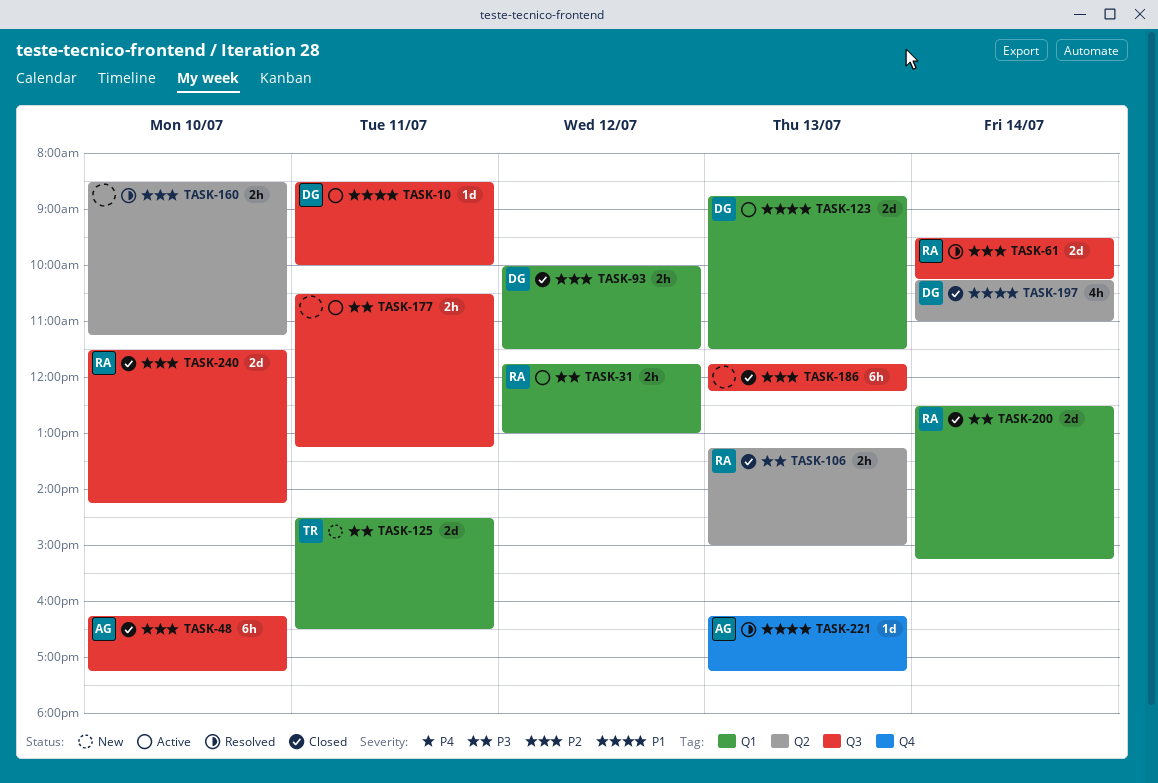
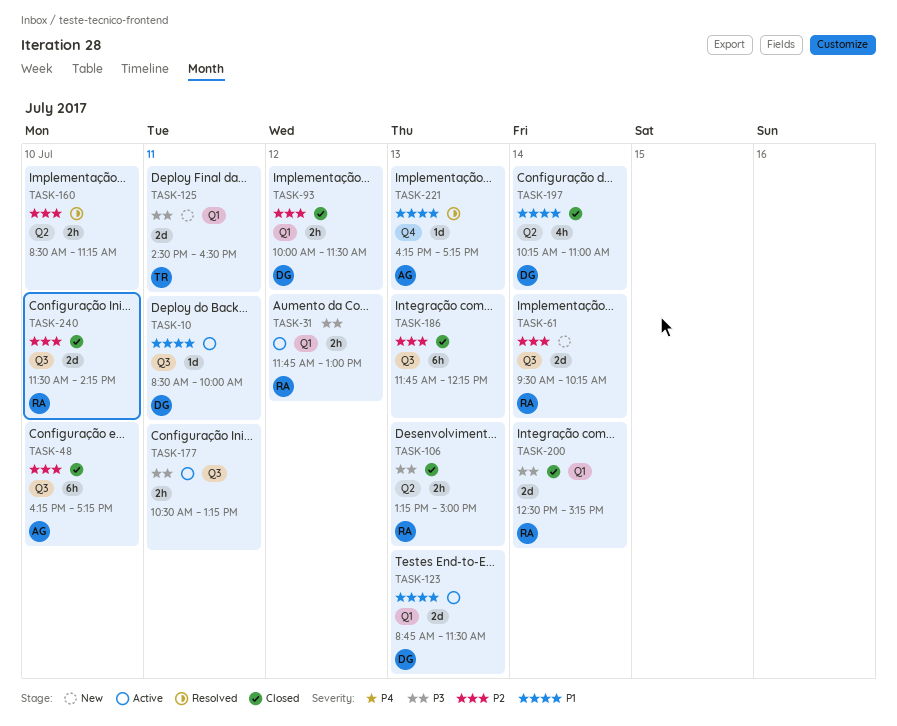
TASK-61, status: Resolved -> New

